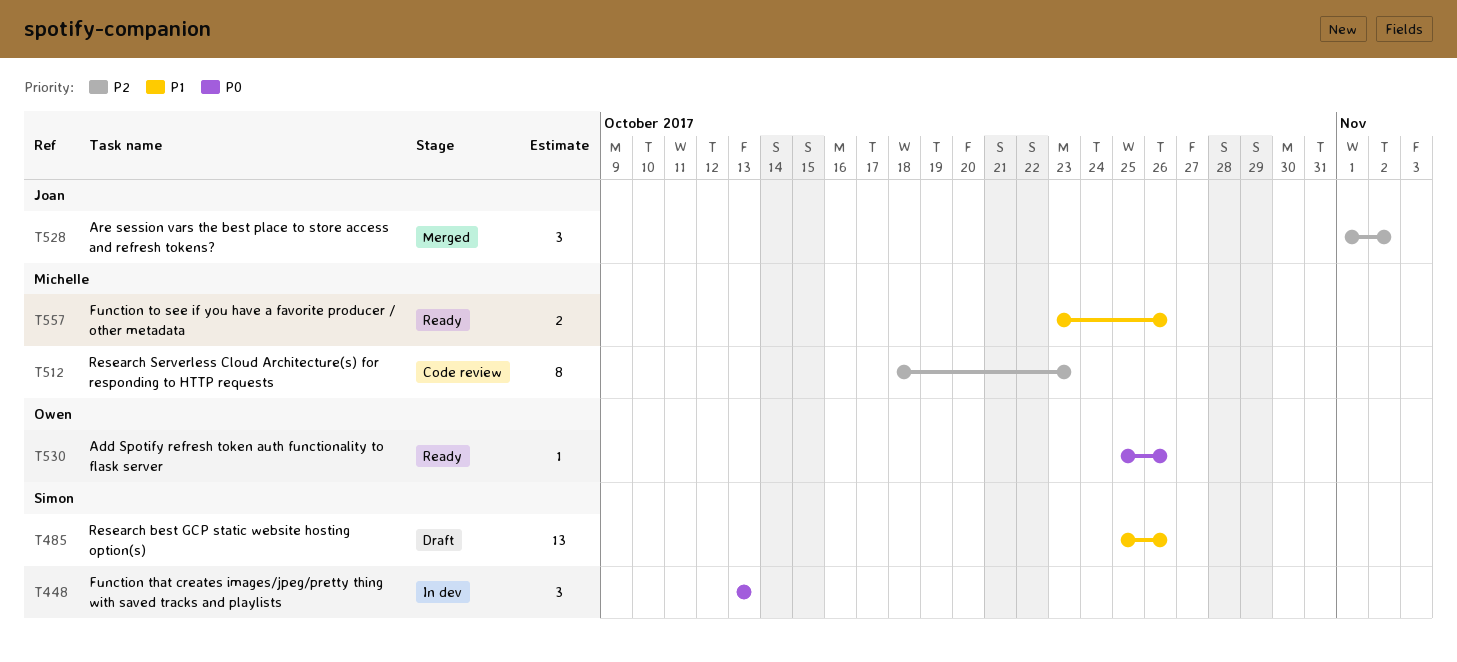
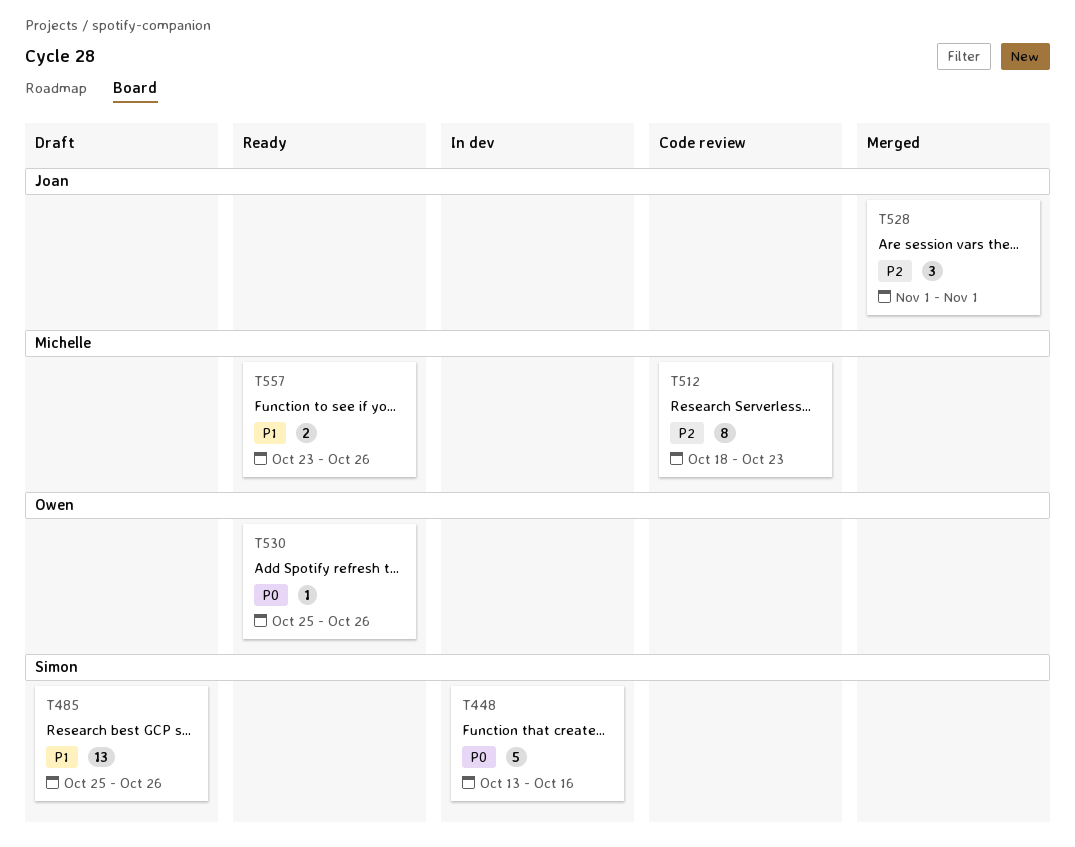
T448, estimate: 3 -> 5
T448, due: Oct 13 -> Oct 16
T528, due: Nov 2 -> Nov 1

